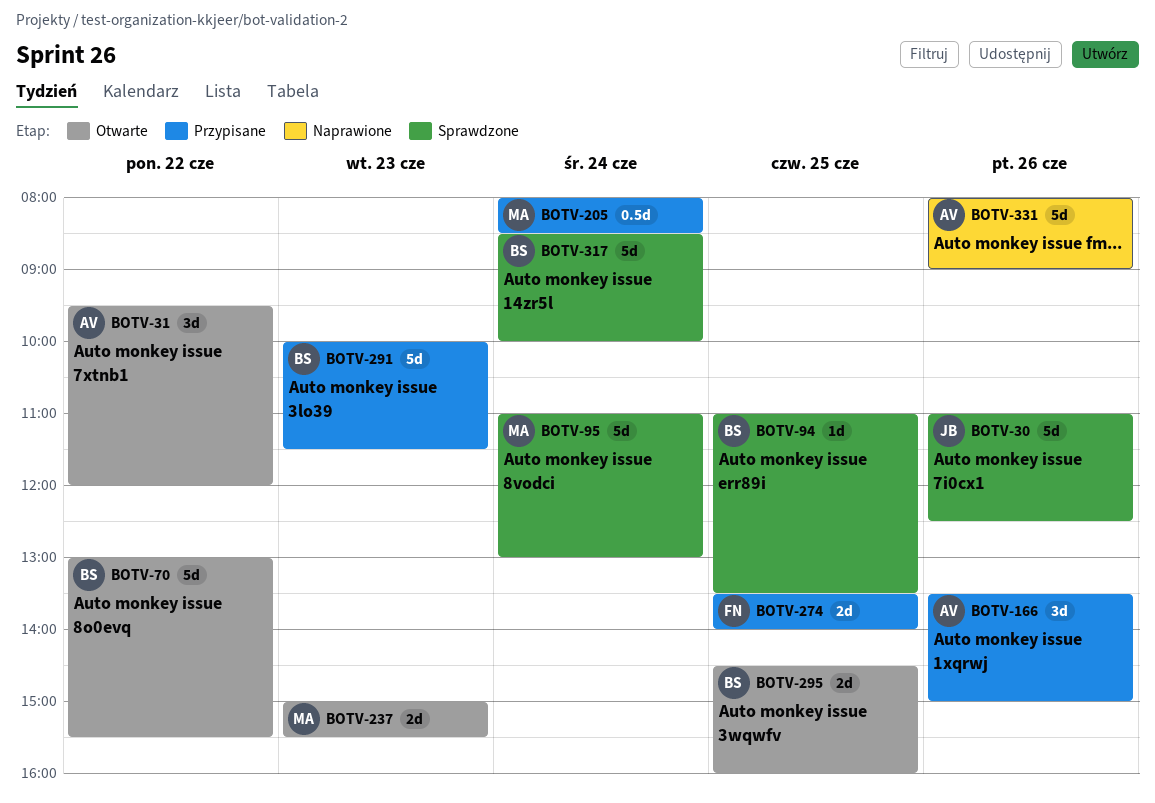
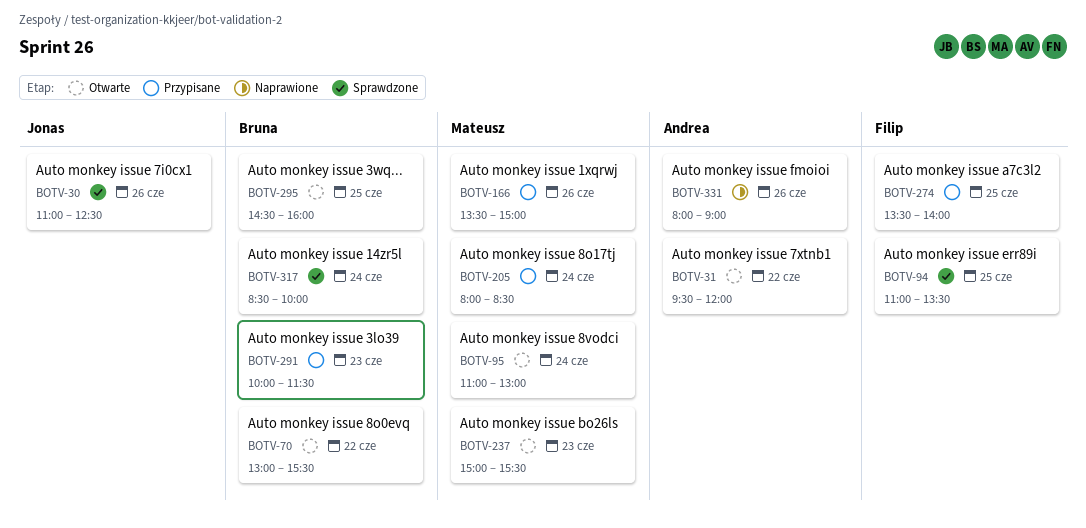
BOTV-94, owner: Bruna -> Filip
BOTV-95, status: Sprawdzone -> Otwarte
BOTV-166, owner: Andrea -> Mateusz

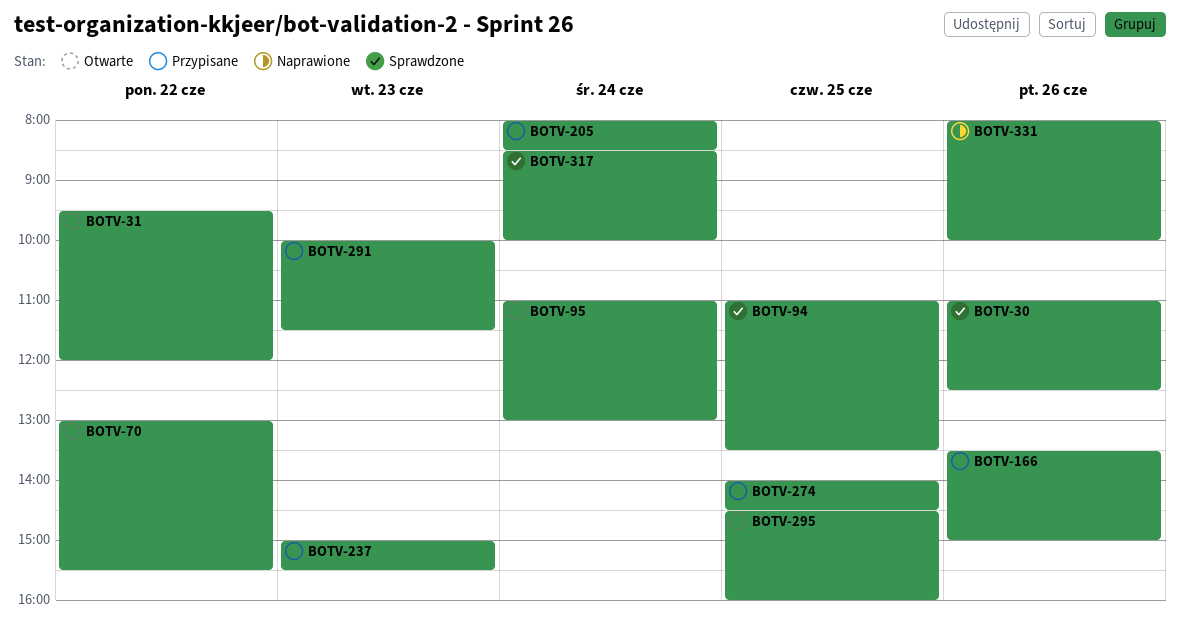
BOTV-237, status: Otwarte -> Przypisane
BOTV-274, begins: 13:30 -> 14:00
BOTV-274, ends: 14:00 -> 14:30
BOTV-331, ends: 09:00 -> 10:00

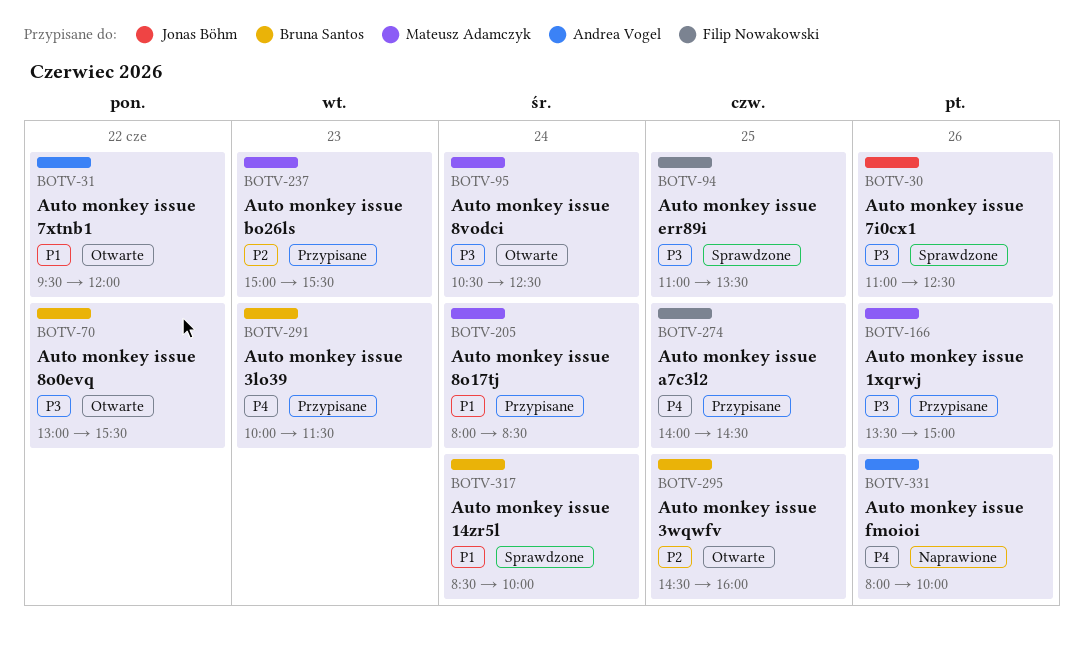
BOTV-95, begins: 11:00 -> 10:30
BOTV-95, ends: 13:00 -> 12:30

